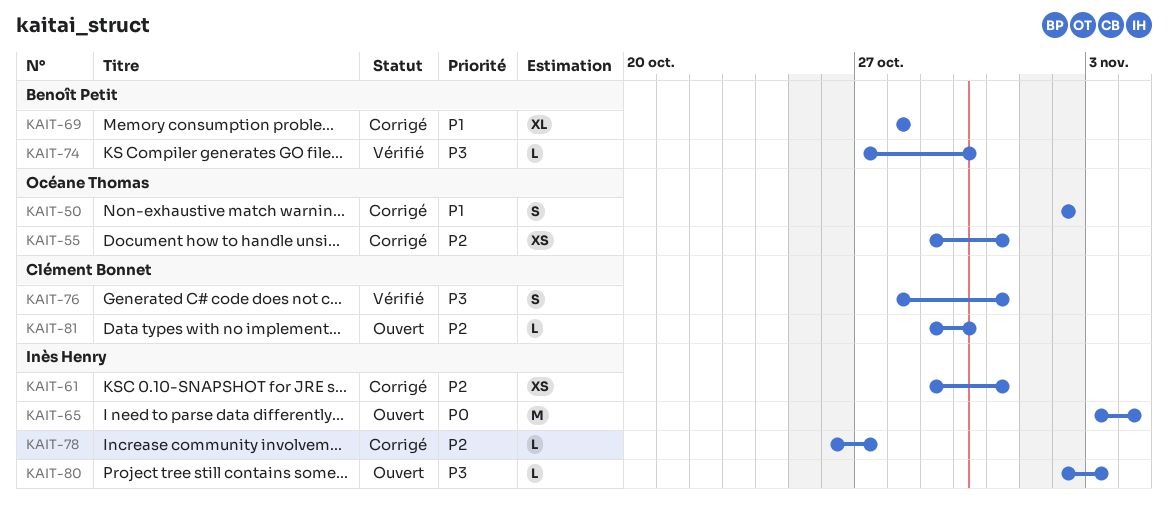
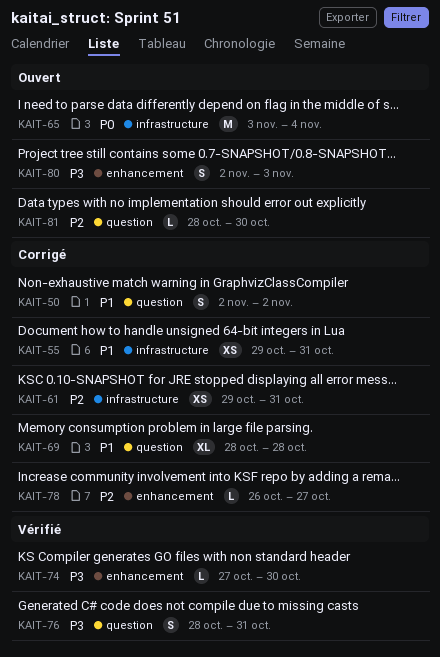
KAIT-55, priority: P2 -> P1
KAIT-80, estimate: L -> S
KAIT-81, start: Oct 29 -> Oct 28

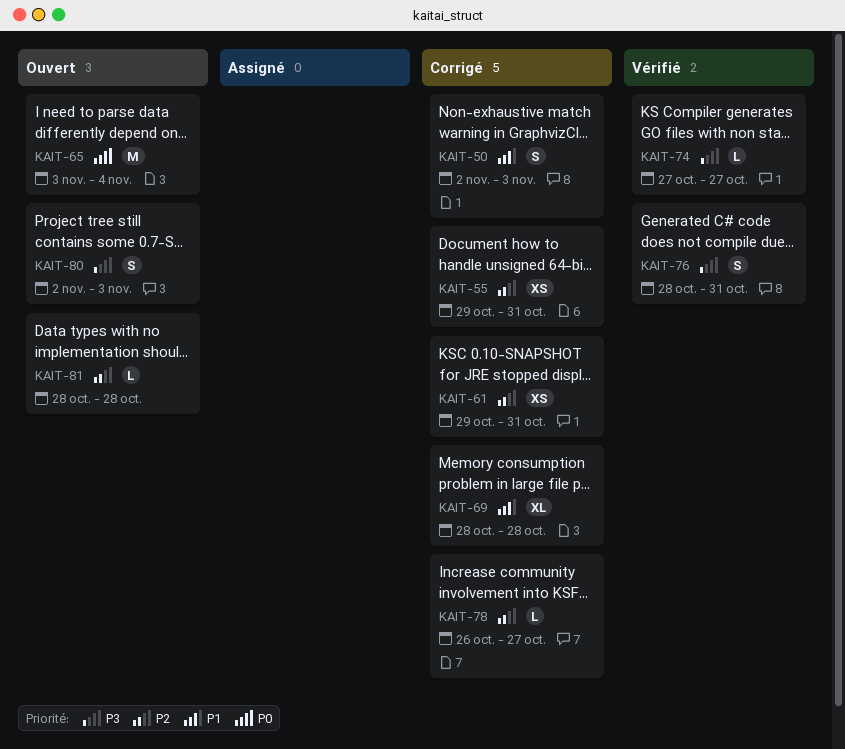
KAIT-50, due: Nov 2 -> Nov 3
KAIT-55, priority: P1 -> P2
KAIT-74, due: Oct 30 -> Oct 27
KAIT-81, due: Oct 30 -> Oct 28

